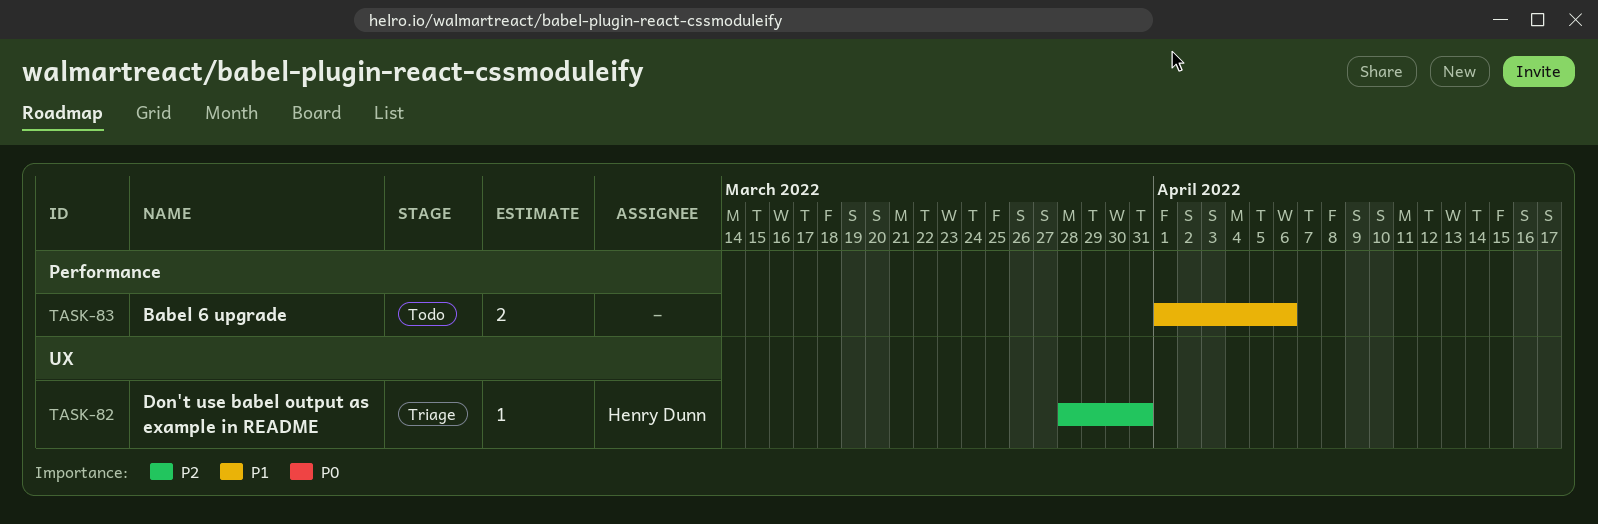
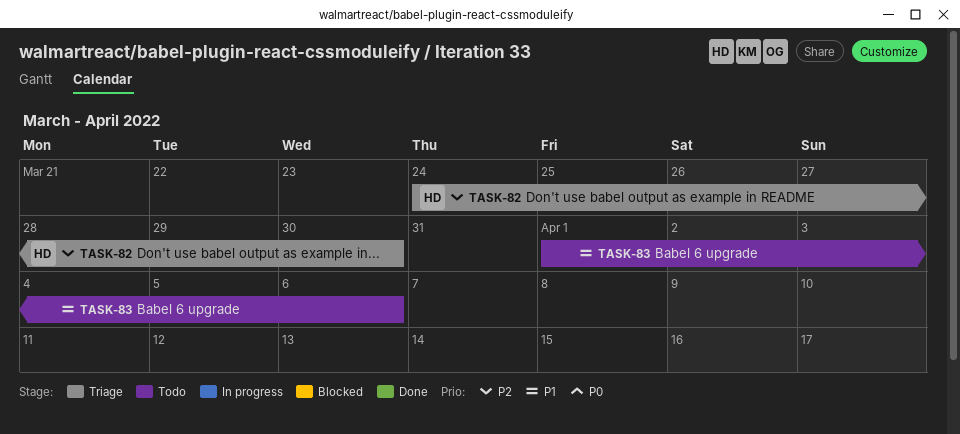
TASK-82, start: Mar 28 -> Mar 24
TASK-82, due: Mar 31 -> Mar 30

